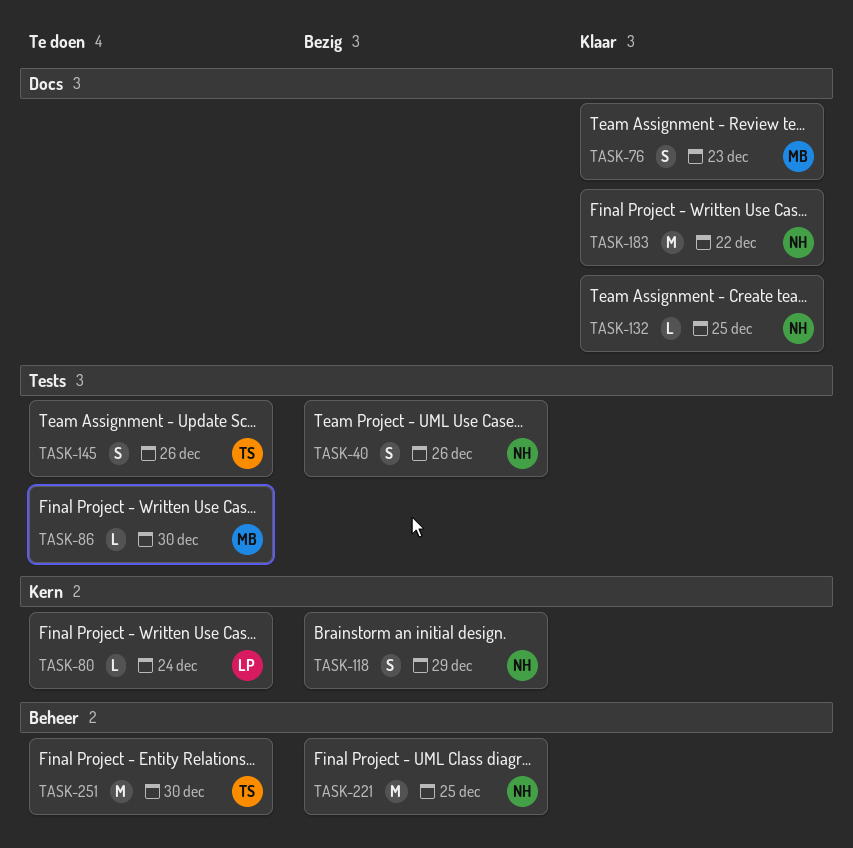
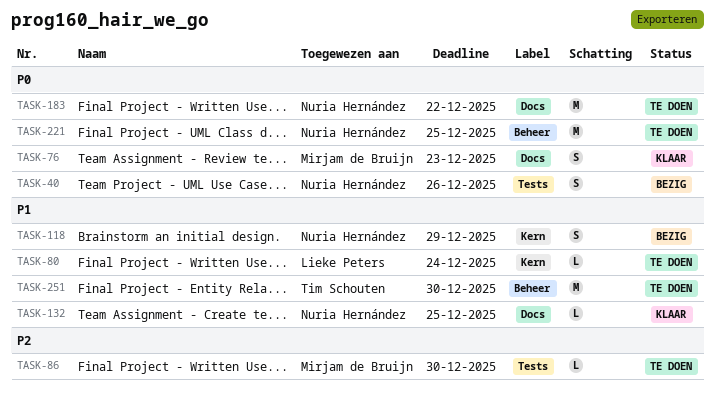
TASK-145: present -> none
TASK-183, status: Klaar -> Te doen
TASK-221, status: Bezig -> Te doen

